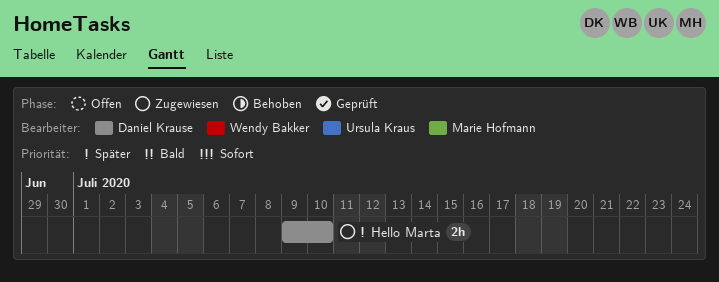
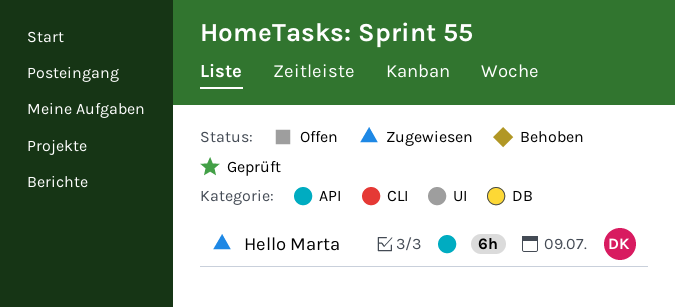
Hello Marta, estimate: 2h -> 6h
Hello Marta, due: Jul 10 -> Jul 9

